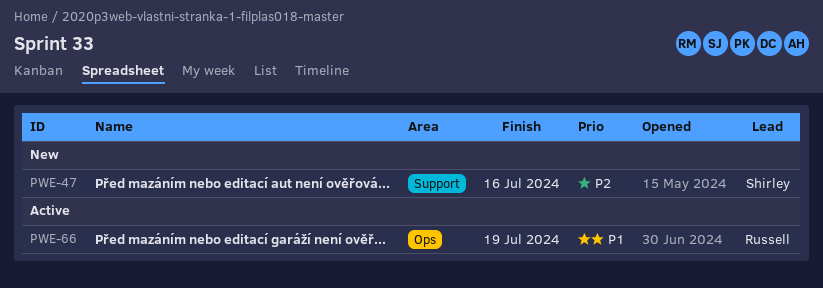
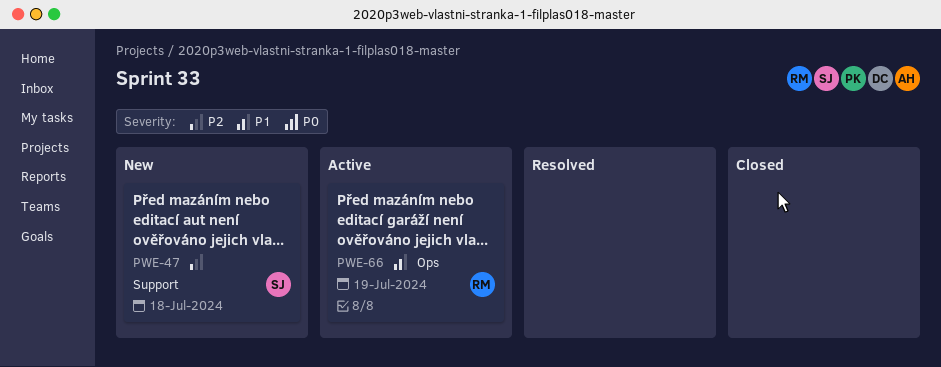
PWE-47, due: Jul 16 -> Jul 18

